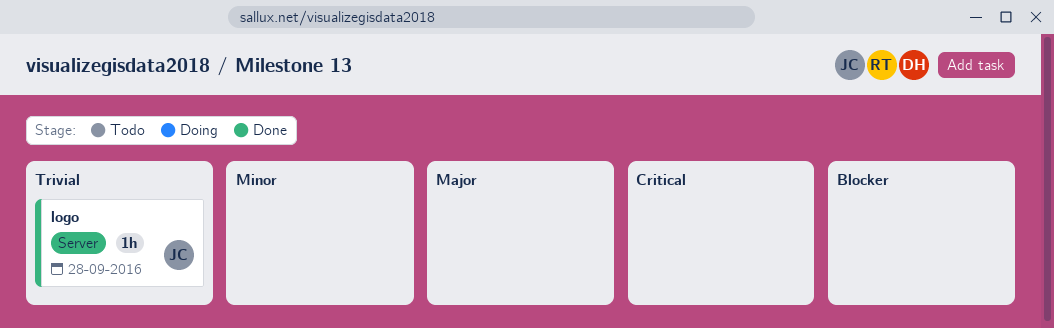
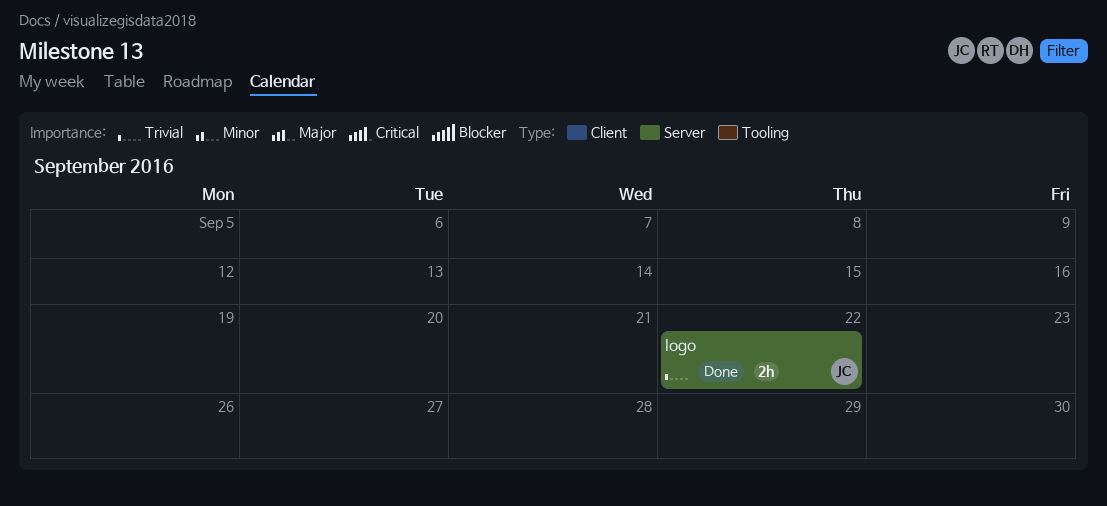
logo, estimate: 1h -> 2h
logo, due: Sep 28 -> Sep 22

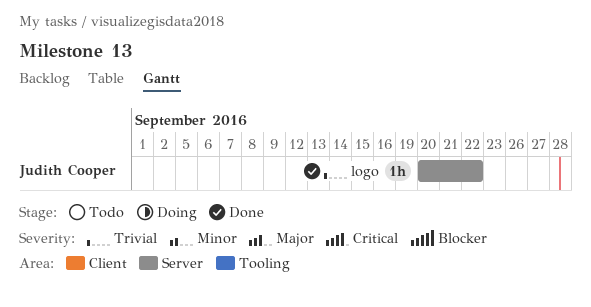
logo, estimate: 2h -> 1h

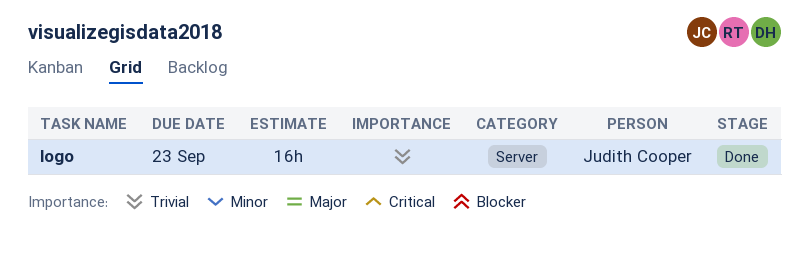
logo, estimate: 1h -> 16h
logo, due: Sep 22 -> Sep 23

